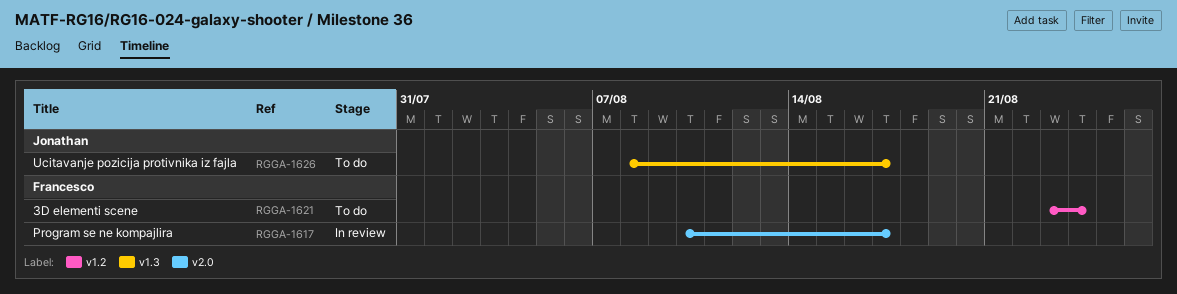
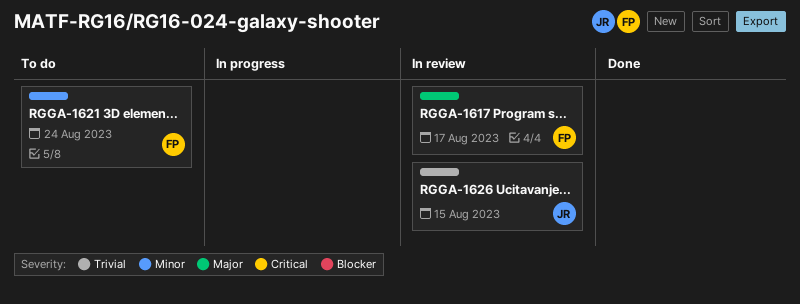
RGGA-1626, status: To do -> In review
RGGA-1626, due: Aug 17 -> Aug 15

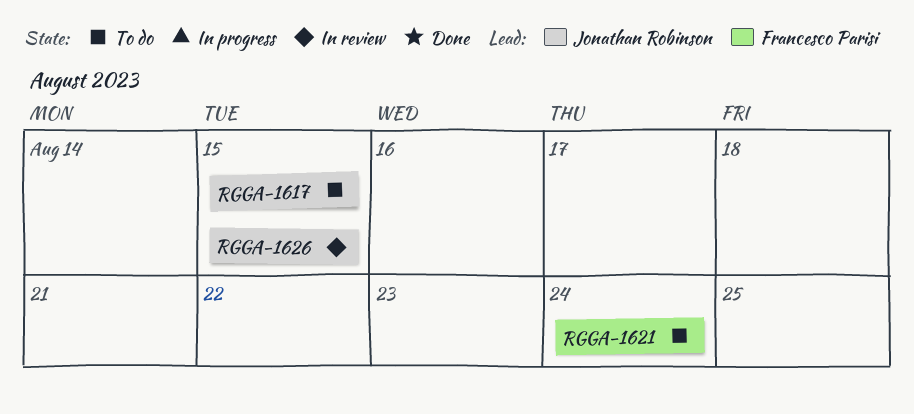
RGGA-1617, status: In review -> To do
RGGA-1617, owner: Francesco Parisi -> Jonathan Robinson
RGGA-1617, due: Aug 17 -> Aug 15

